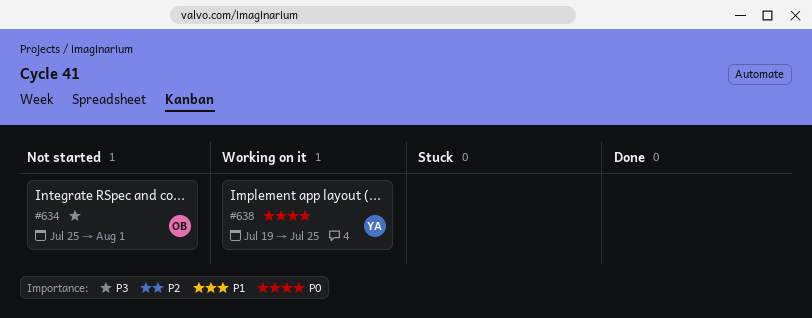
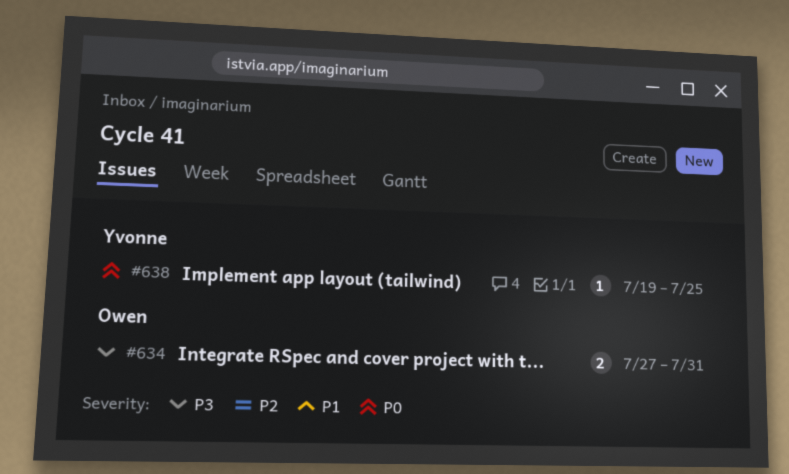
#634, start: Jul 25 -> Jul 27
#634, due: Aug 1 -> Jul 31

